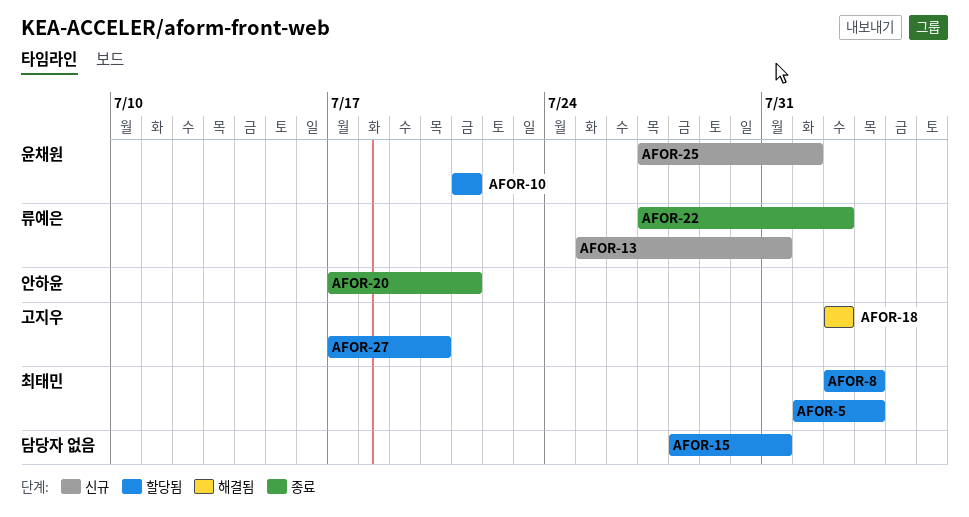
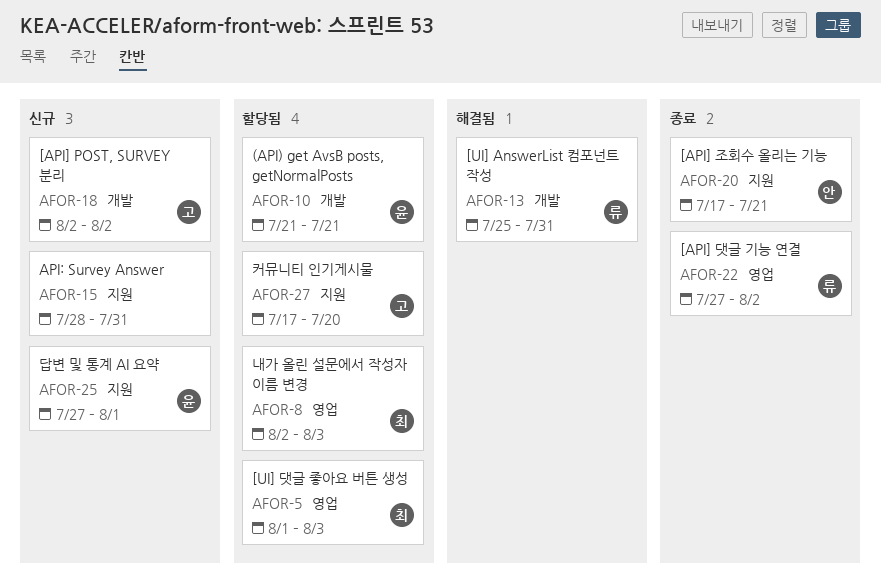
AFOR-13, status: 신규 -> 해결됨
AFOR-15, status: 할당됨 -> 신규
AFOR-18, status: 해결됨 -> 신규

